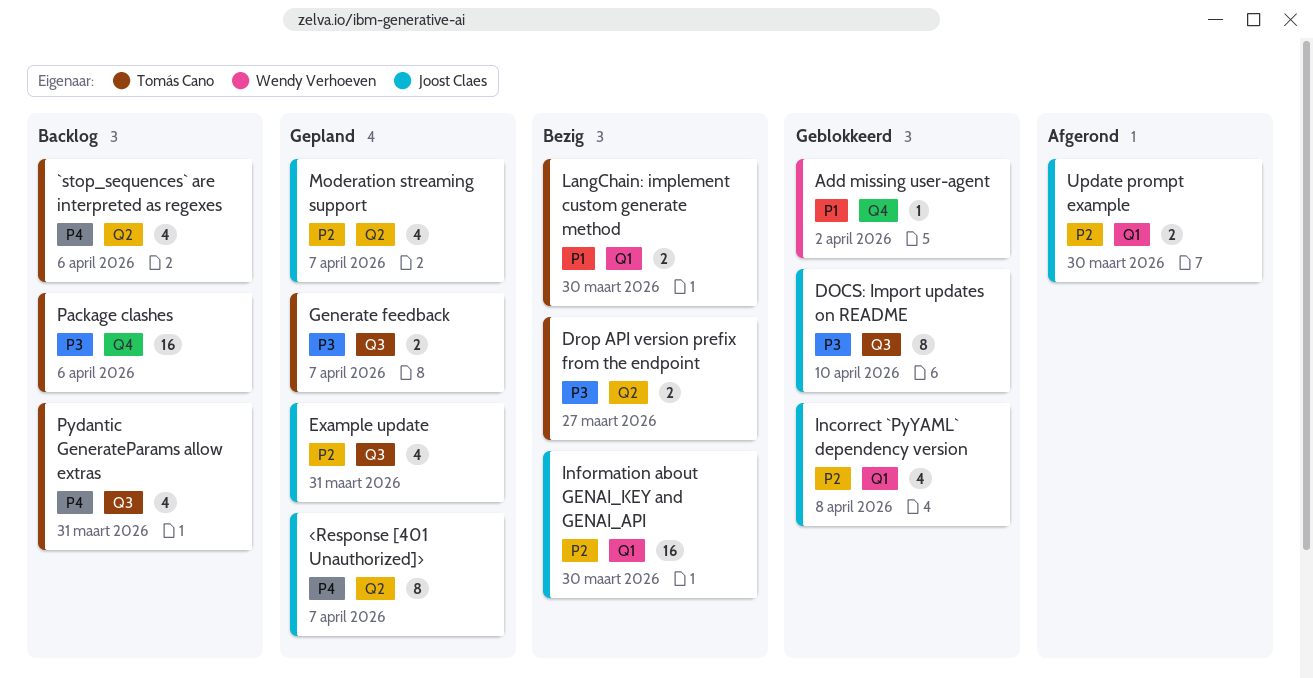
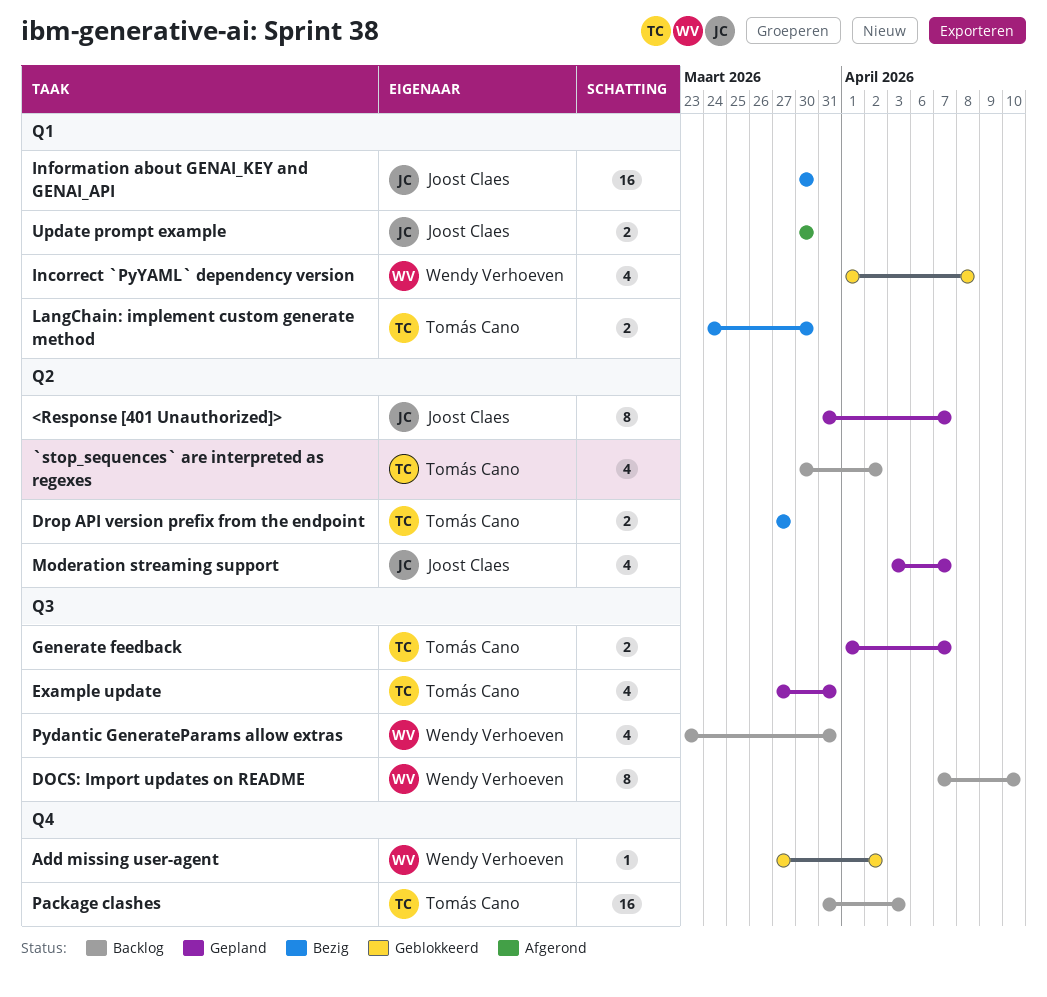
`stop_sequences` are interpreted as regexes, due: Apr 6 -> Apr 2
DOCS: Import updates on README, status: Geblokkeerd -> Backlog
DOCS: Import updates on README, owner: Joost Claes -> Wendy Verhoeven
Example update, owner: Joost Claes -> Tomás Cano
Incorrect `PyYAML` dependency version, owner: Joost Claes -> Wendy Verhoeven
Package clashes, due: Apr 6 -> Apr 3
Pydantic GenerateParams allow extras, owner: Tomás Cano -> Wendy Verhoeven

